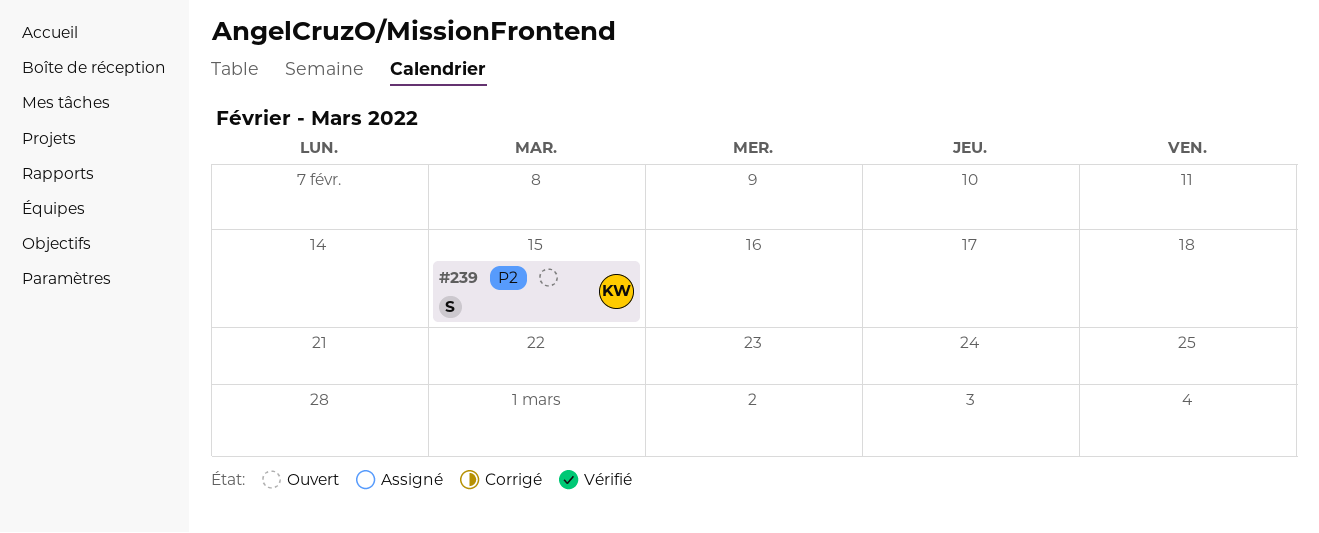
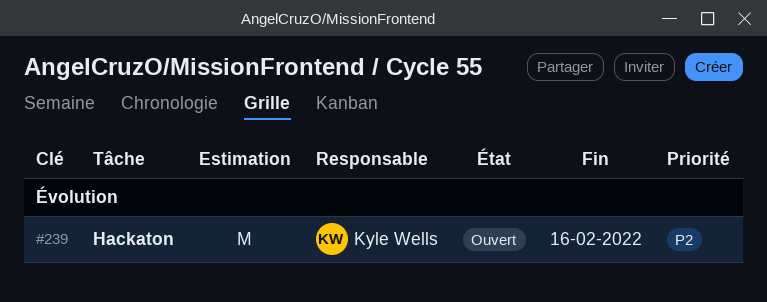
#239, estimate: S -> M
#239, due: Feb 15 -> Feb 16

